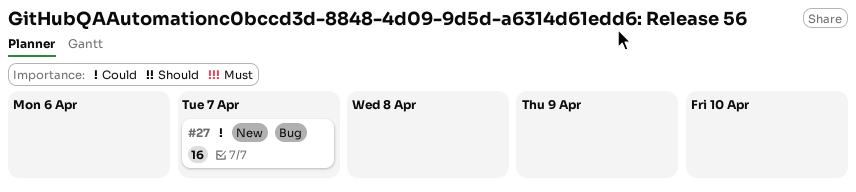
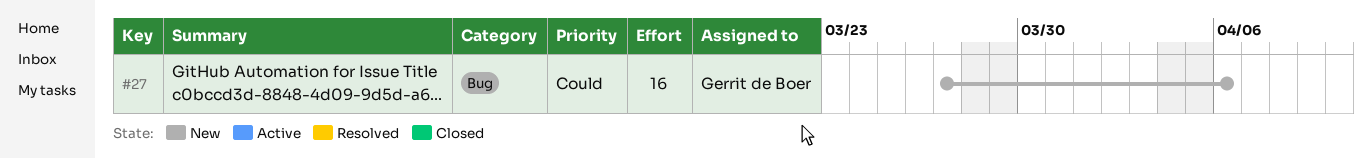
#27, due: Apr 7 -> Apr 6

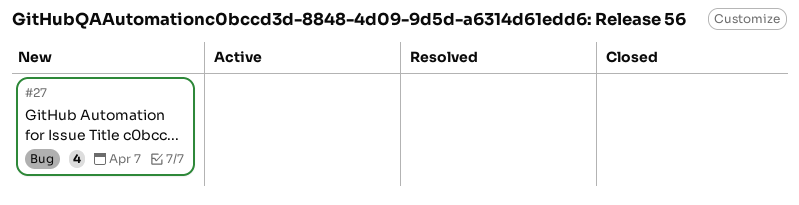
#27, estimate: 16 -> 4
#27, due: Apr 6 -> Apr 7

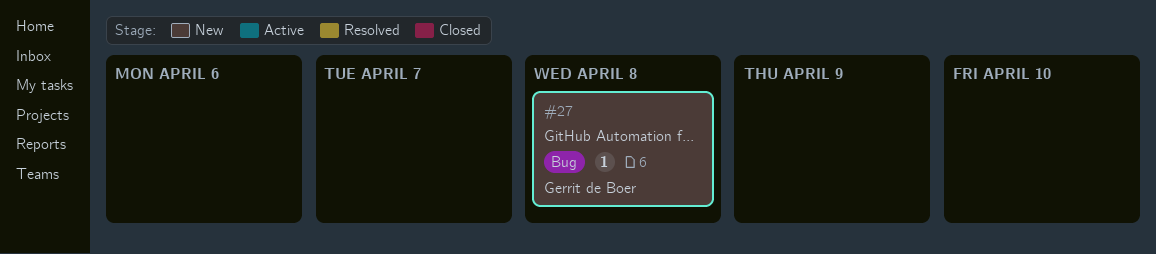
#27, estimate: 4 -> 1
#27, due: Apr 7 -> Apr 8

